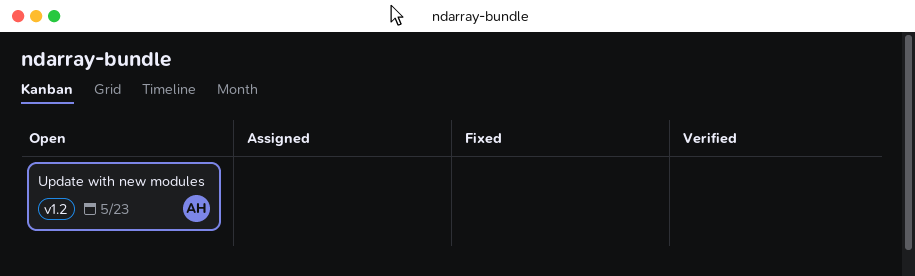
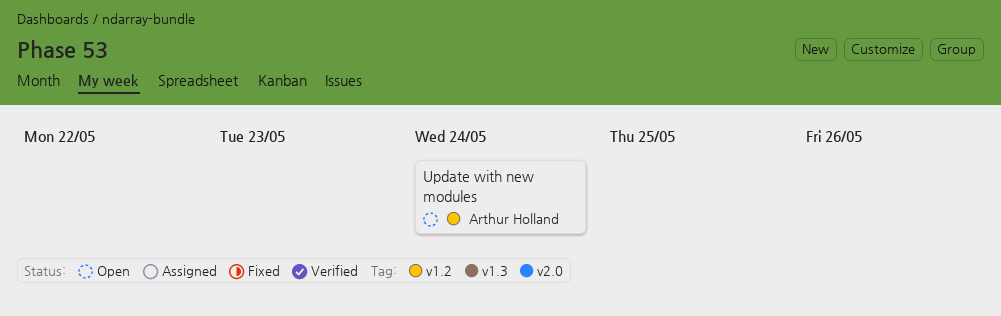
Update with new modules, due: May 23 -> May 24

